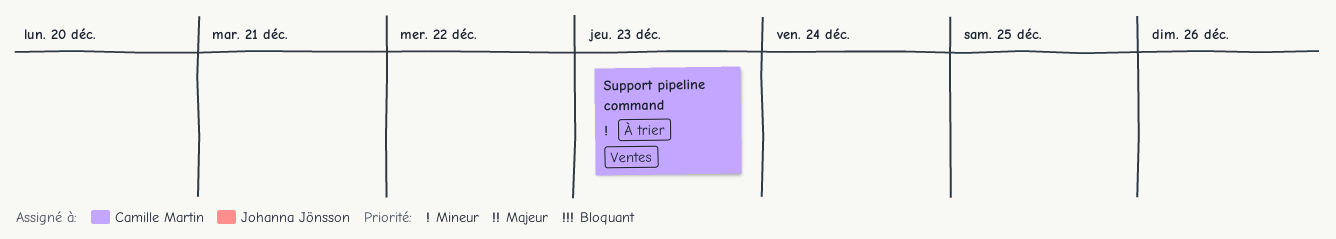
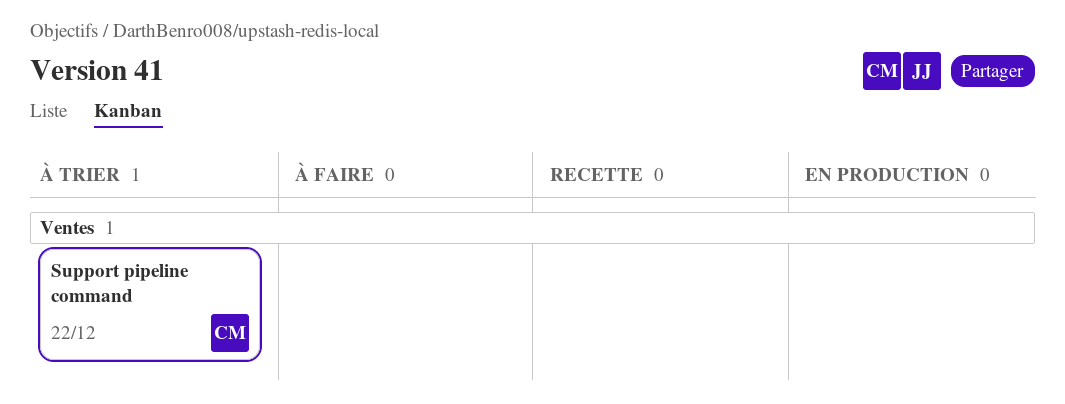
Support pipeline command, due: Dec 23 -> Dec 22

